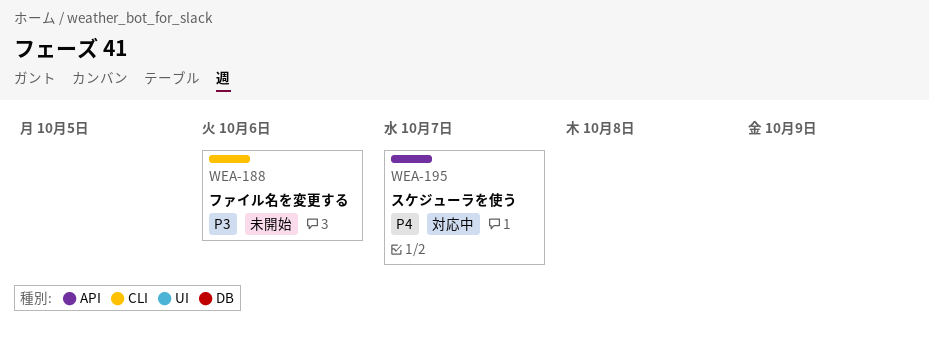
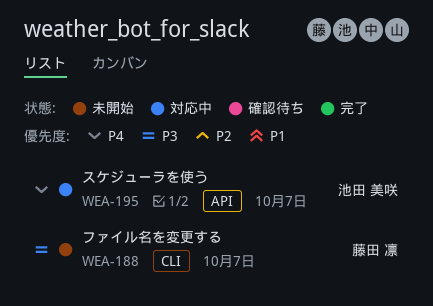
WEA-188, due: Oct 6 -> Oct 7

